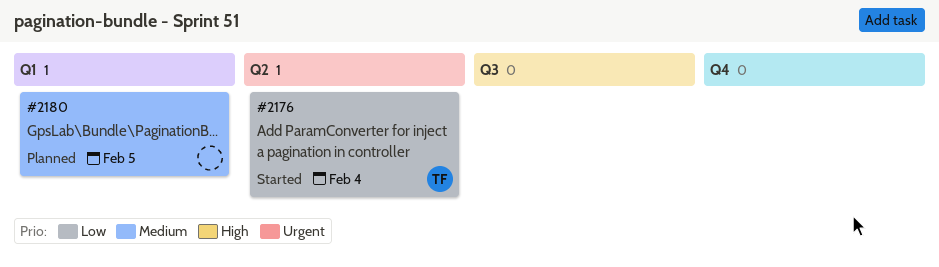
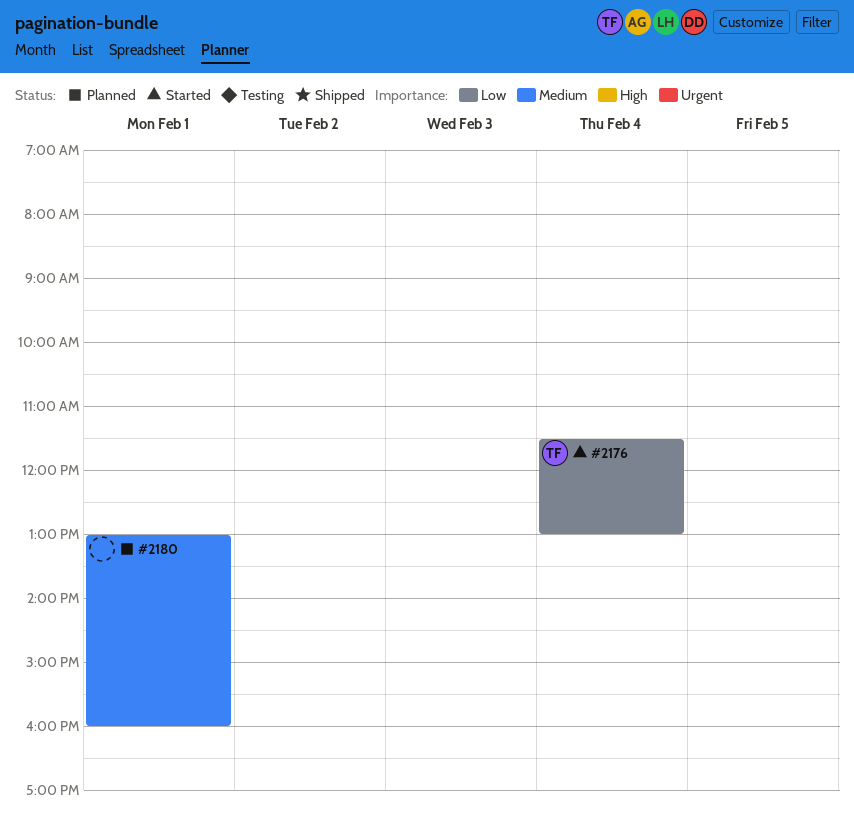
#2180, day: Feb 5 -> Feb 1

